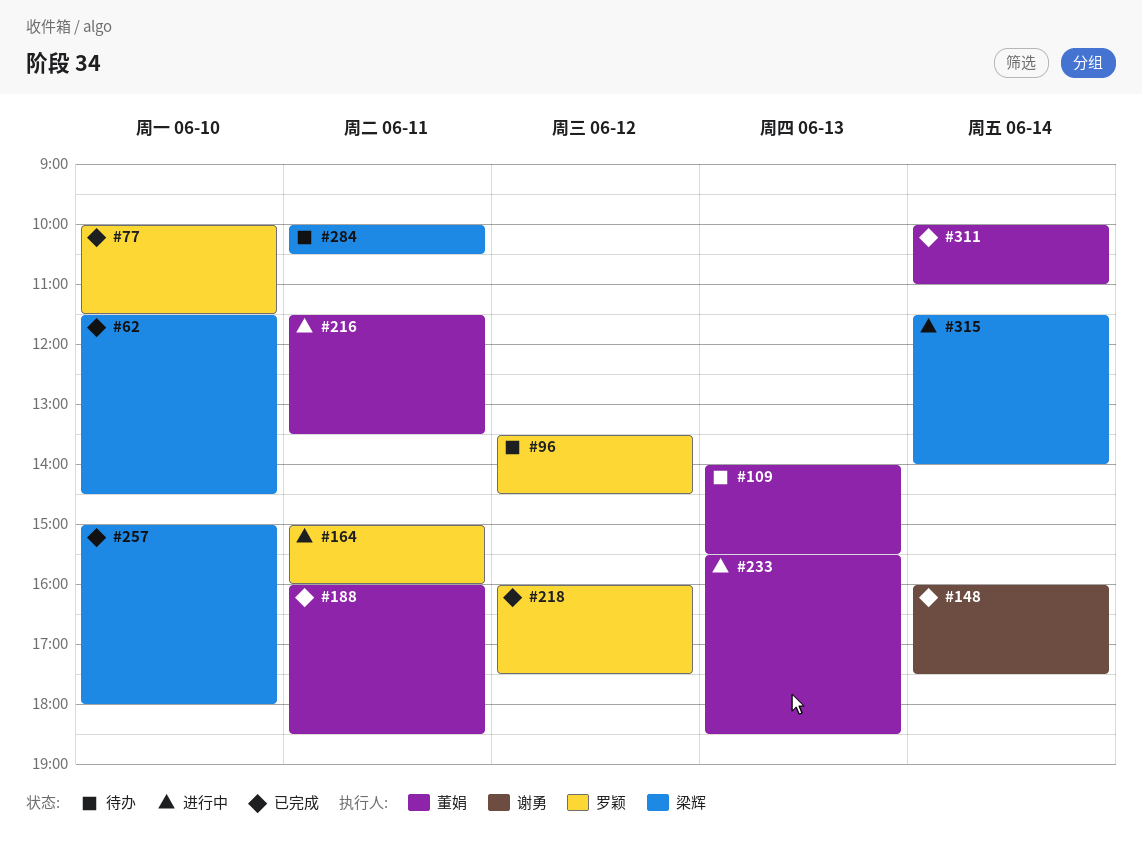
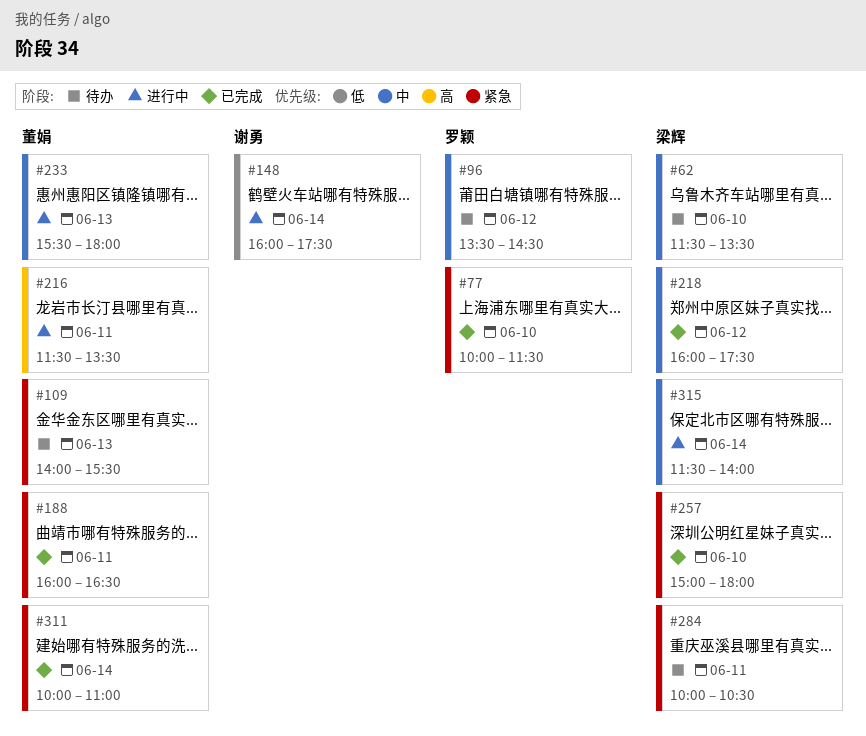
#62, status: 已完成 -> 待办
#62, ends: 14:30 -> 13:30
#148, status: 已完成 -> 进行中
#164: present -> none
#188, ends: 18:30 -> 16:30
#218, owner: 罗颖 -> 梁辉
#233, ends: 18:30 -> 18:00

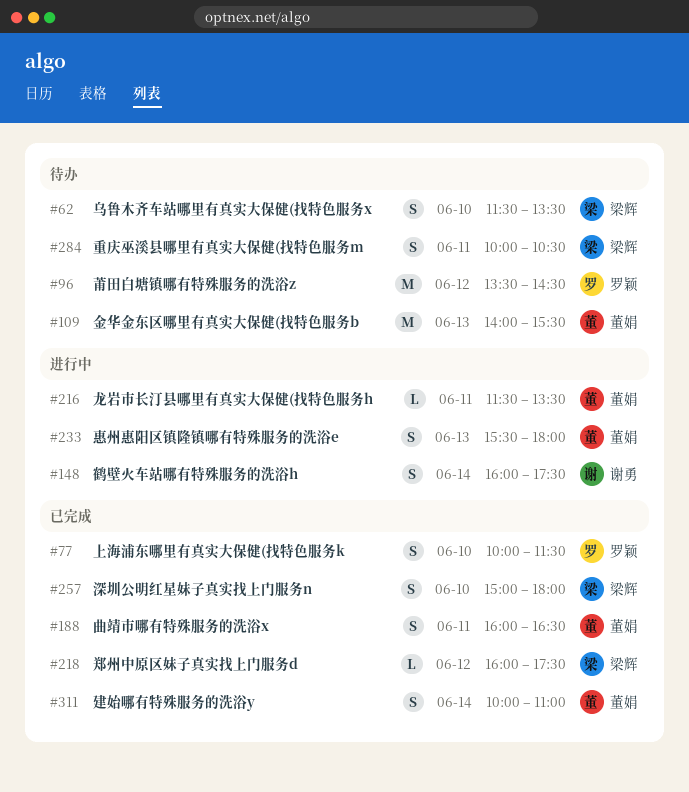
#315: present -> none

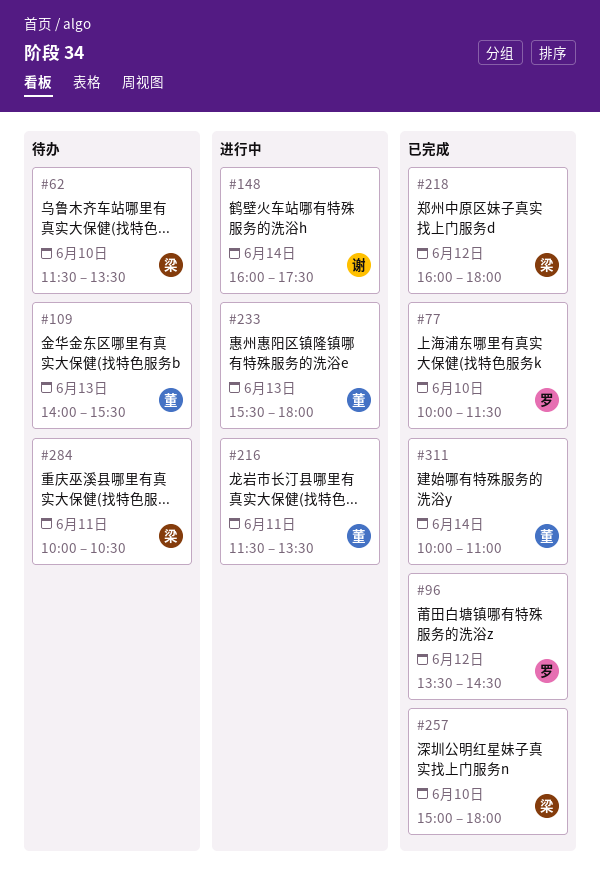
#96, status: 待办 -> 已完成
#188: present -> none
#218, ends: 17:30 -> 18:00

